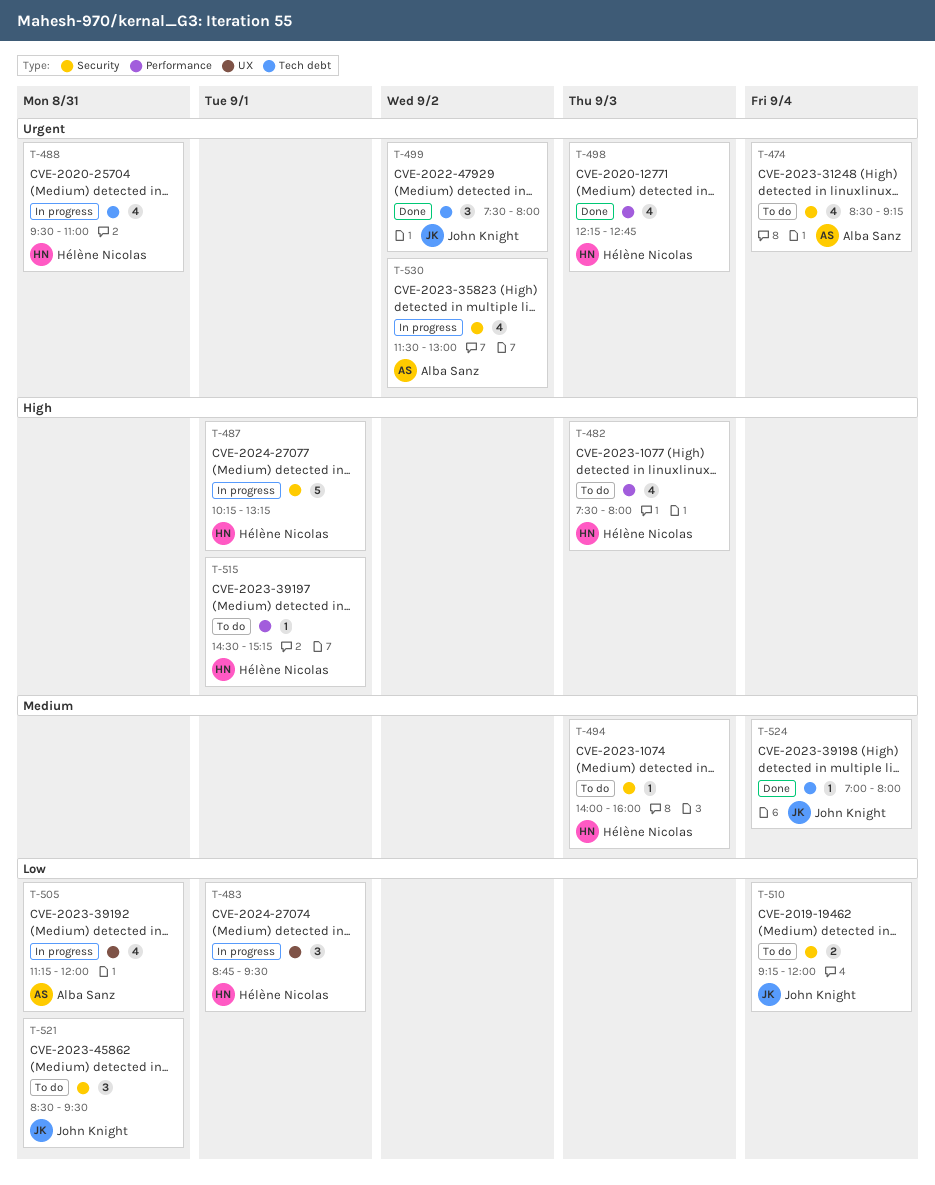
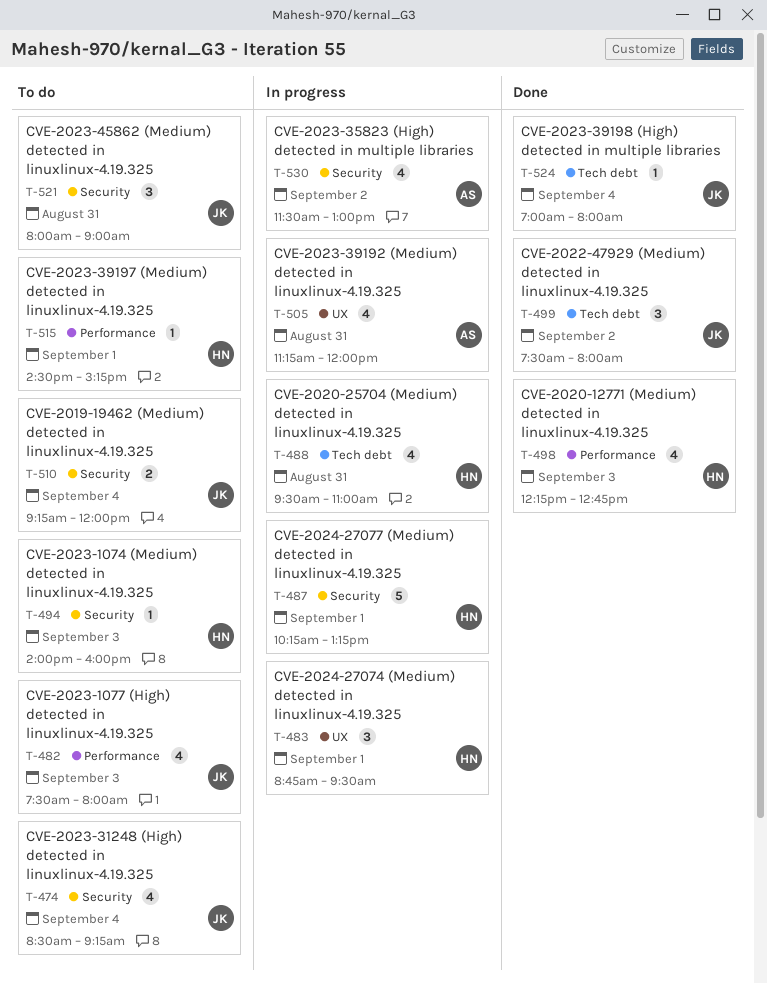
T-474, owner: Alba Sanz -> John Knight
T-482, owner: Hélène Nicolas -> John Knight
T-521, begins: 08:30 -> 08:00
T-521, ends: 09:30 -> 09:00

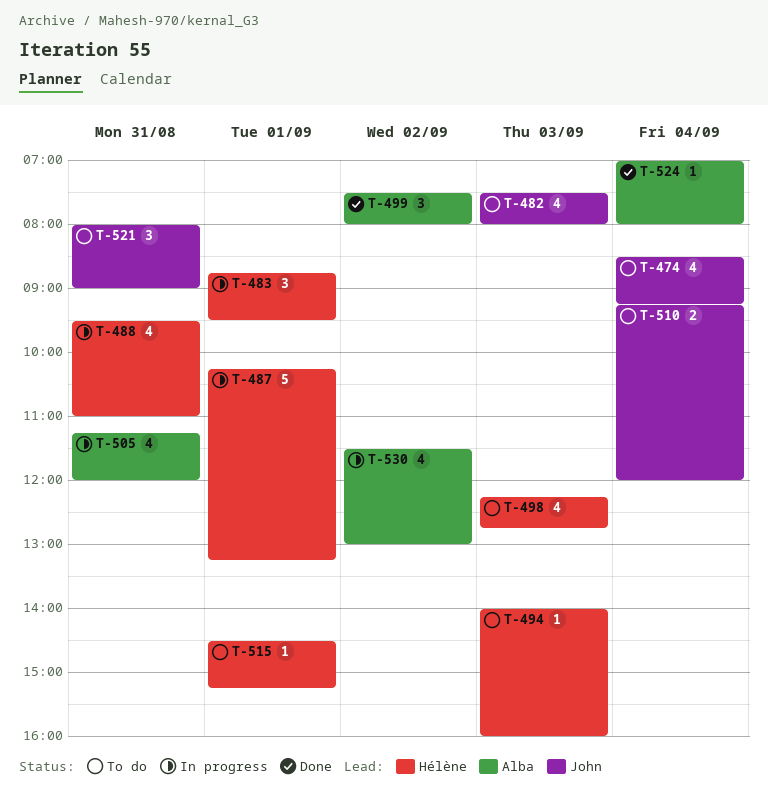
T-498, status: Done -> To do
T-499, owner: John -> Alba
T-524, owner: John -> Alba

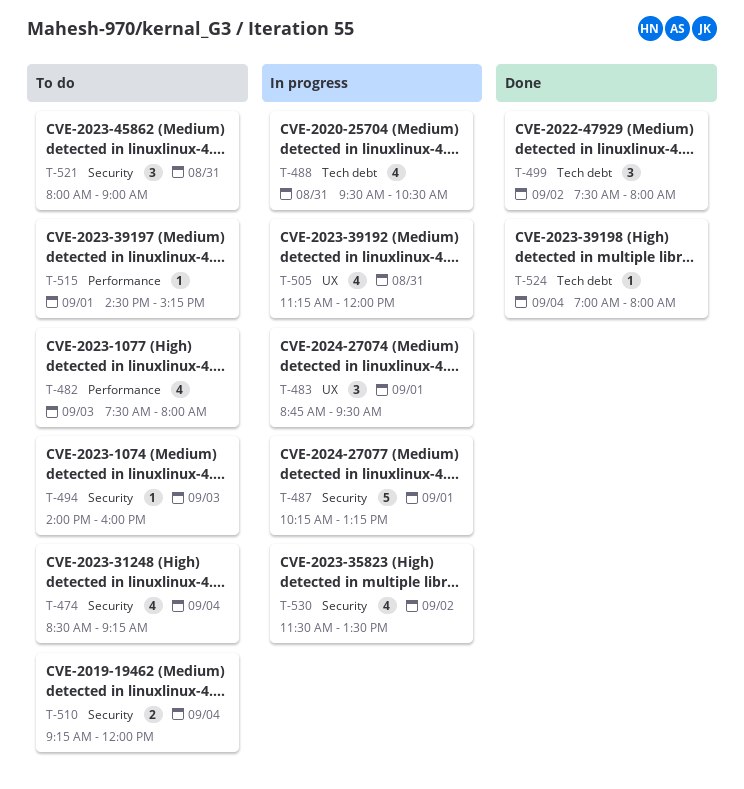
T-488, ends: 11:00 -> 10:30
T-498: present -> none
T-530, ends: 13:00 -> 13:30

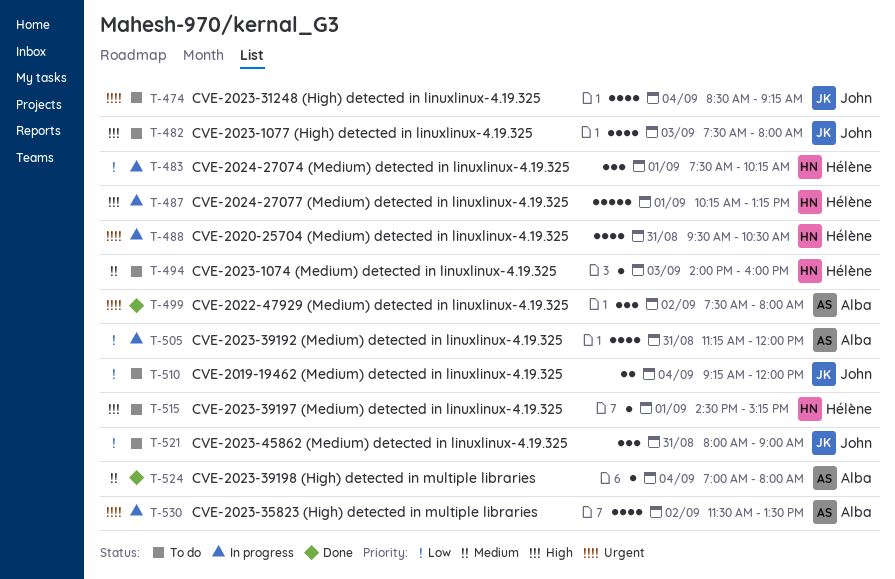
T-483, begins: 08:45 -> 07:30
T-483, ends: 09:30 -> 10:15

